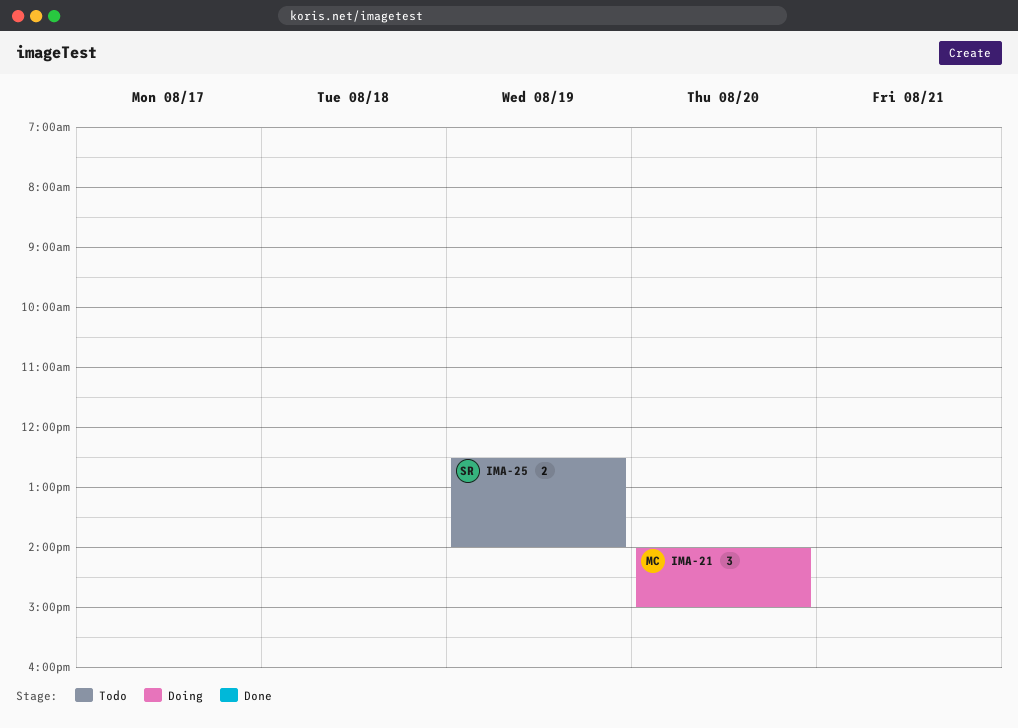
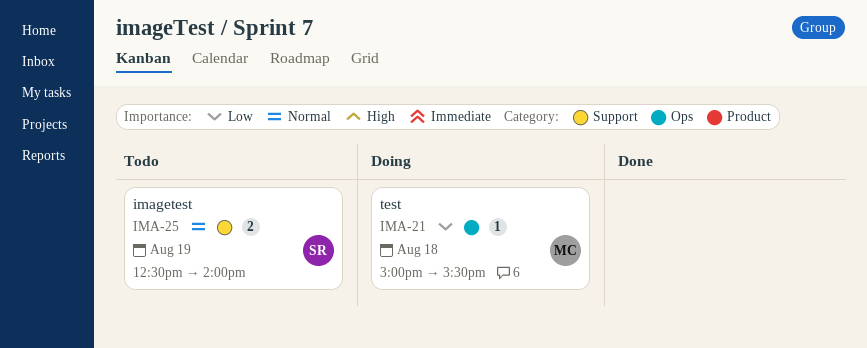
IMA-21, estimate: 3 -> 1
IMA-21, day: Aug 20 -> Aug 18
IMA-21, begins: 14:00 -> 15:00
IMA-21, ends: 15:00 -> 15:30

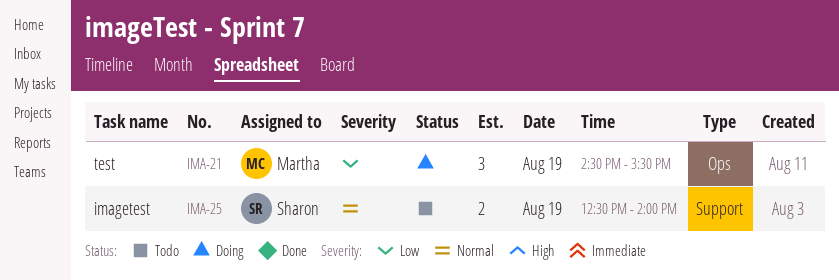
IMA-21, estimate: 1 -> 3
IMA-21, day: Aug 18 -> Aug 19
IMA-21, begins: 15:00 -> 14:30

